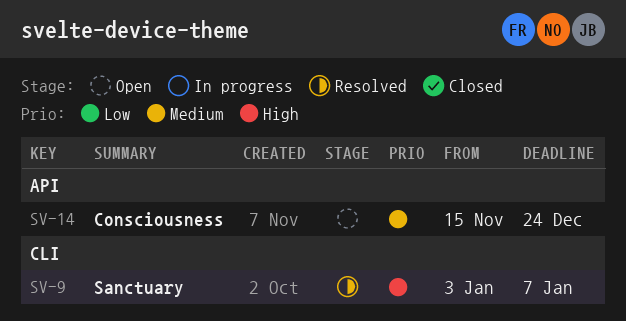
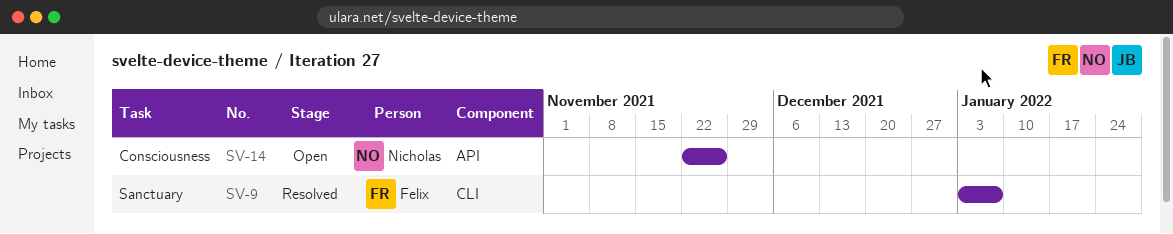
SV-14, start: Nov 15 -> Nov 22
SV-14, due: Dec 24 -> Nov 26

